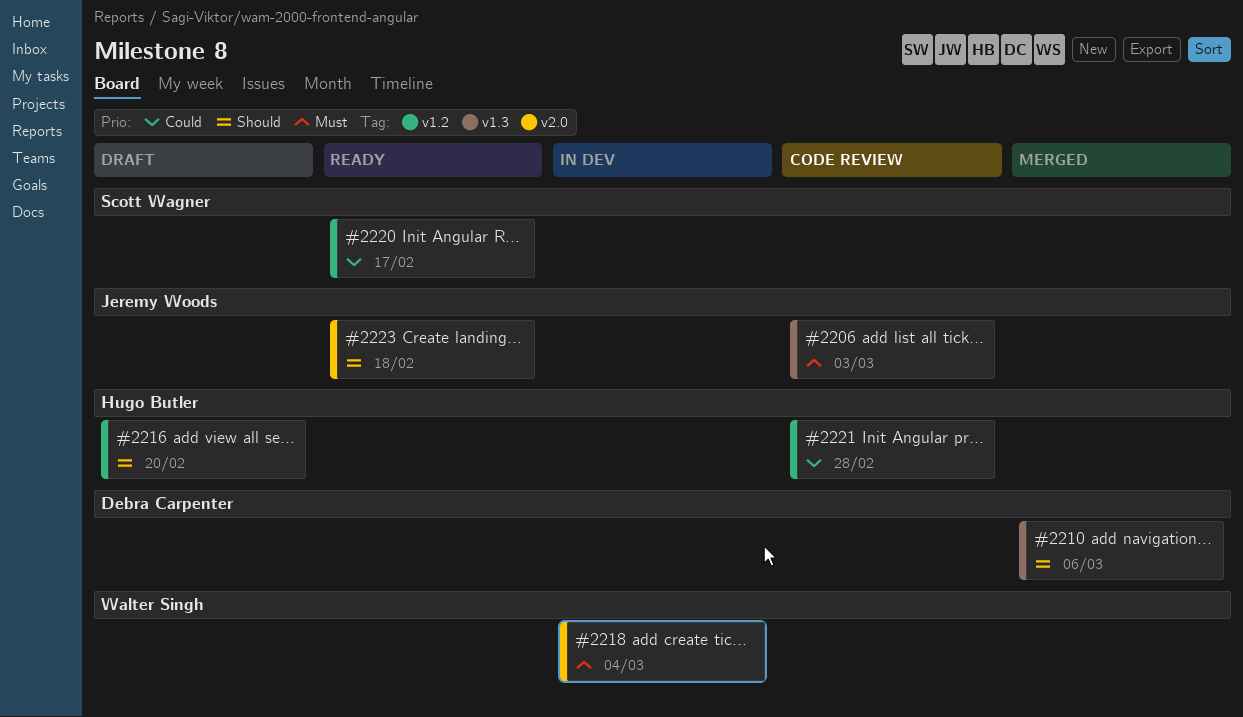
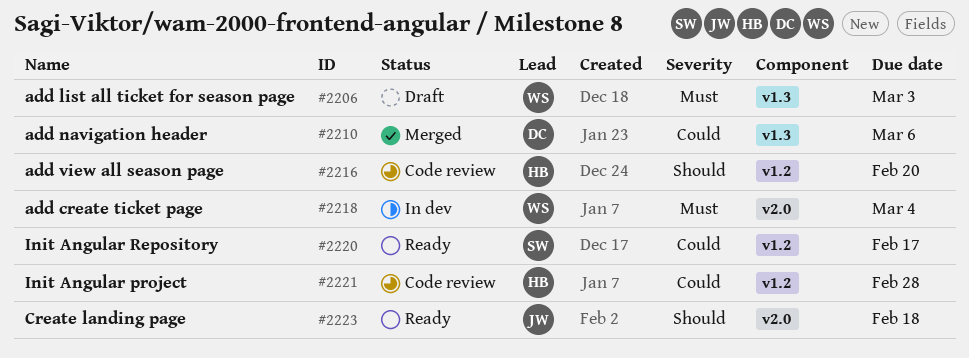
#2206, status: Code review -> Draft
#2206, owner: Jeremy Woods -> Walter Singh
#2210, priority: Should -> Could
#2216, status: Draft -> Code review

